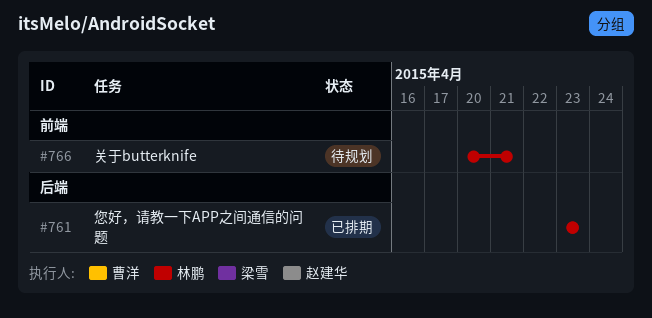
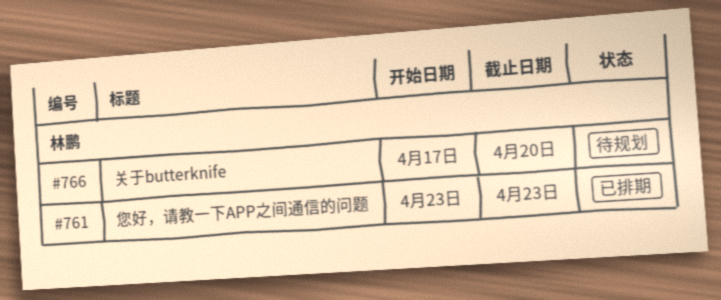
#766, start: Apr 20 -> Apr 17
#766, due: Apr 21 -> Apr 20

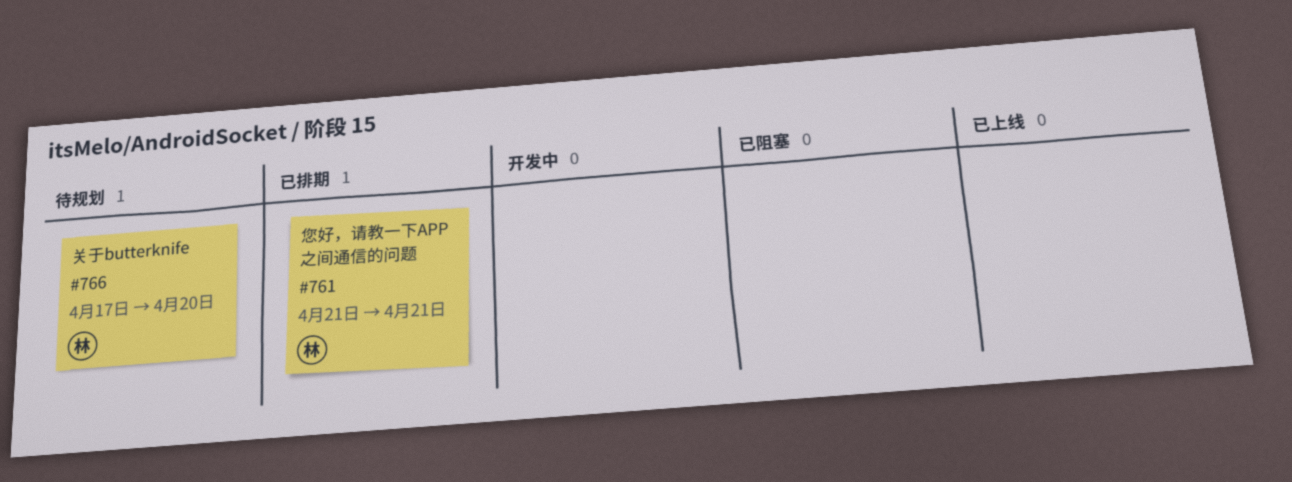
#761, start: Apr 23 -> Apr 21
#761, due: Apr 23 -> Apr 21

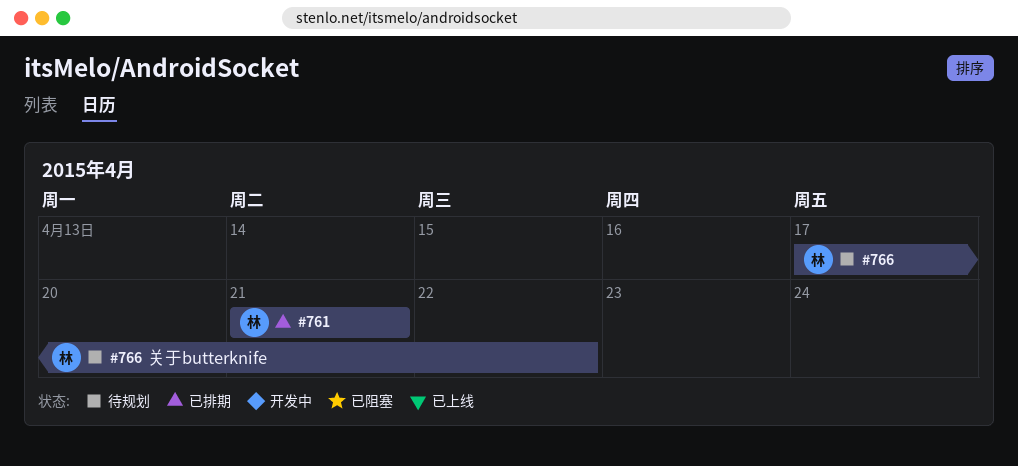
#766, due: Apr 20 -> Apr 22

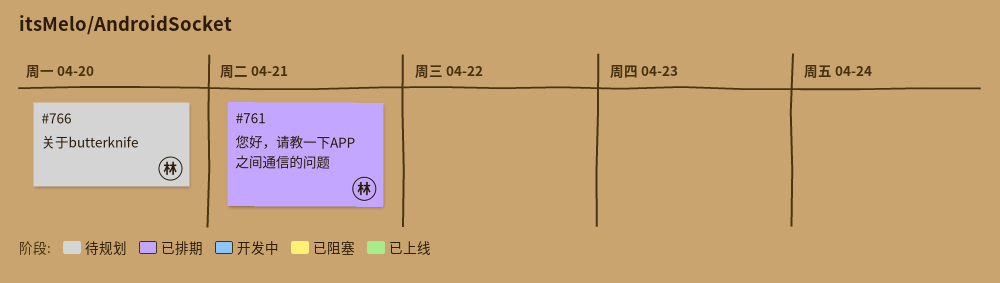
#766, due: Apr 22 -> Apr 20

